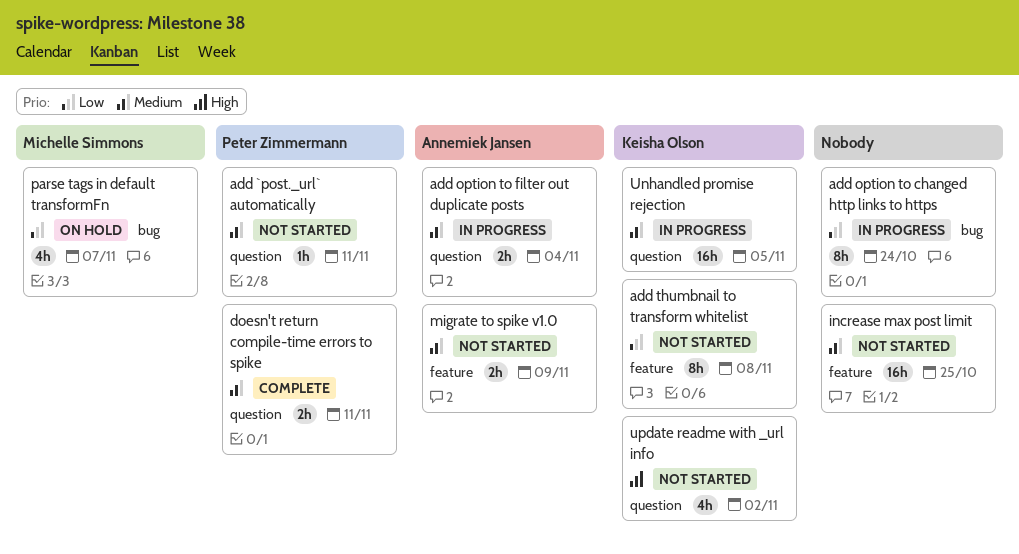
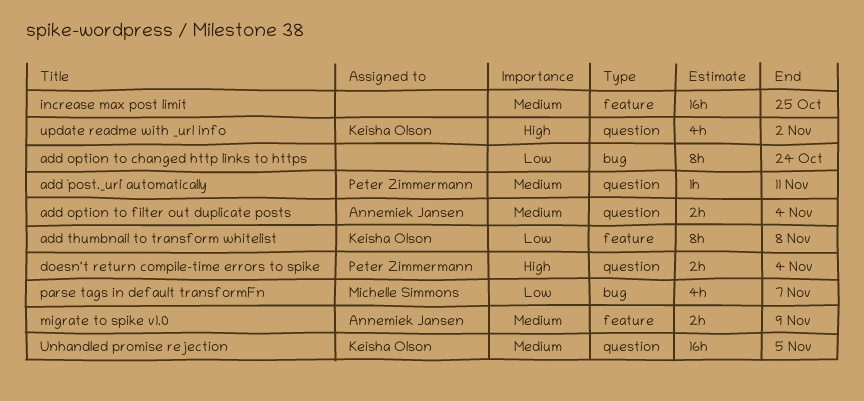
doesn't return compile-time errors to spike, priority: Medium -> High
doesn't return compile-time errors to spike, due: Nov 11 -> Nov 4

